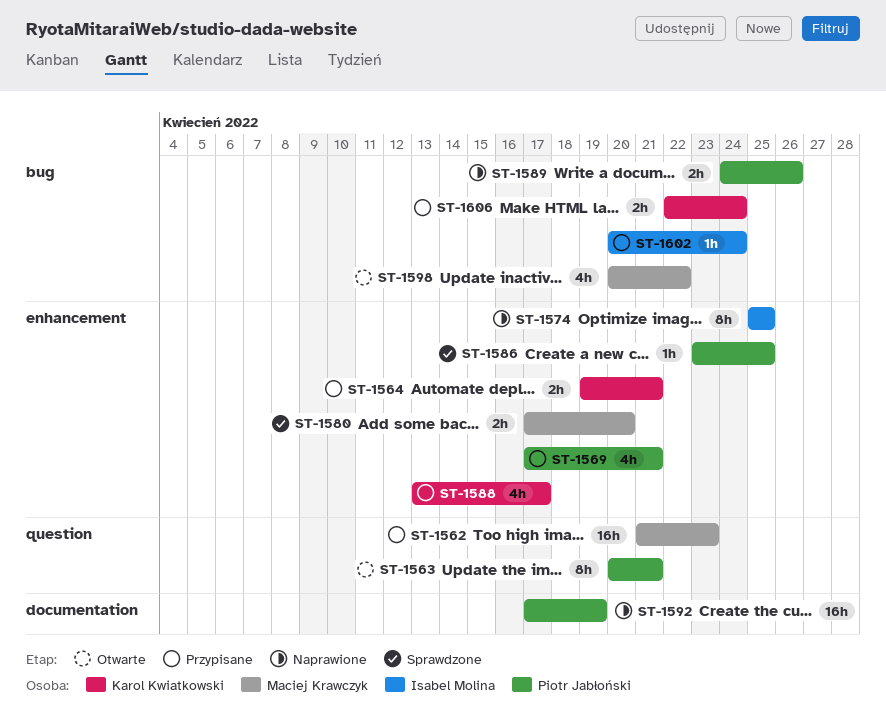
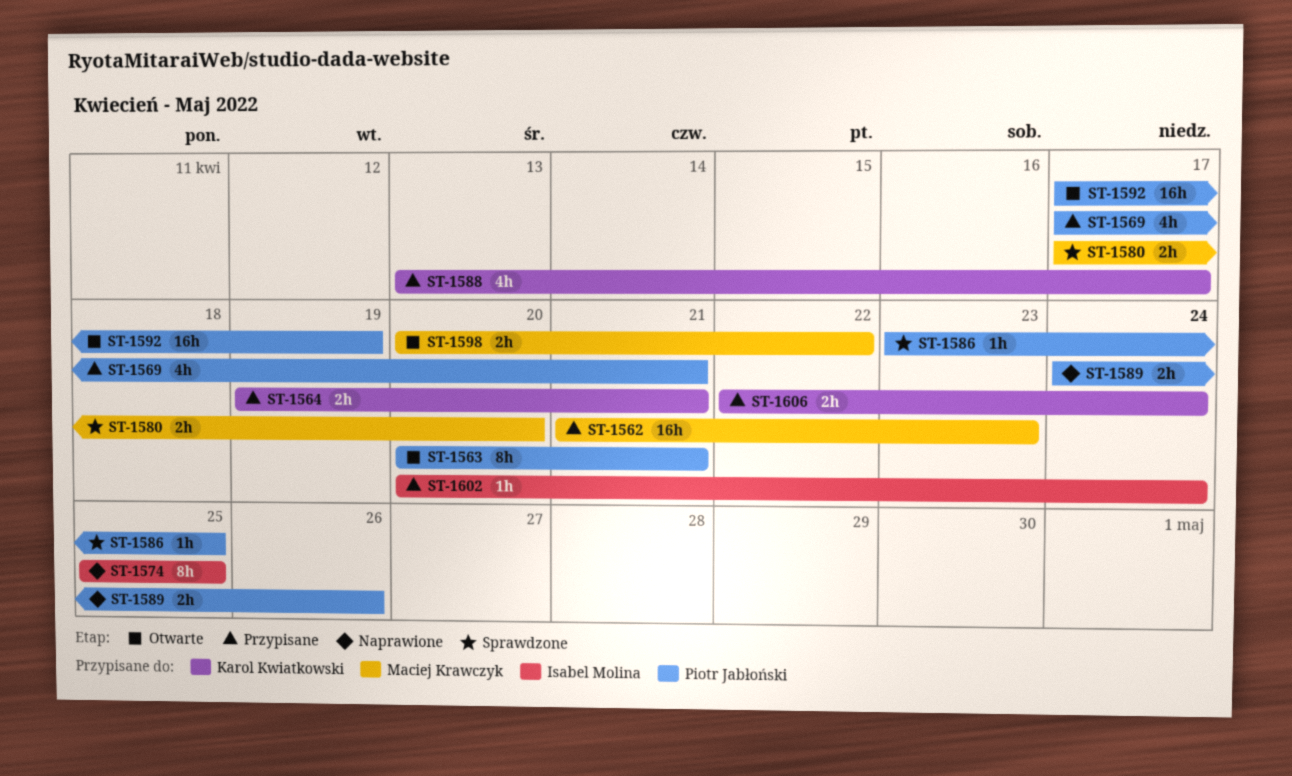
ST-1592, status: Naprawione -> Otwarte
ST-1598, estimate: 4h -> 2h

